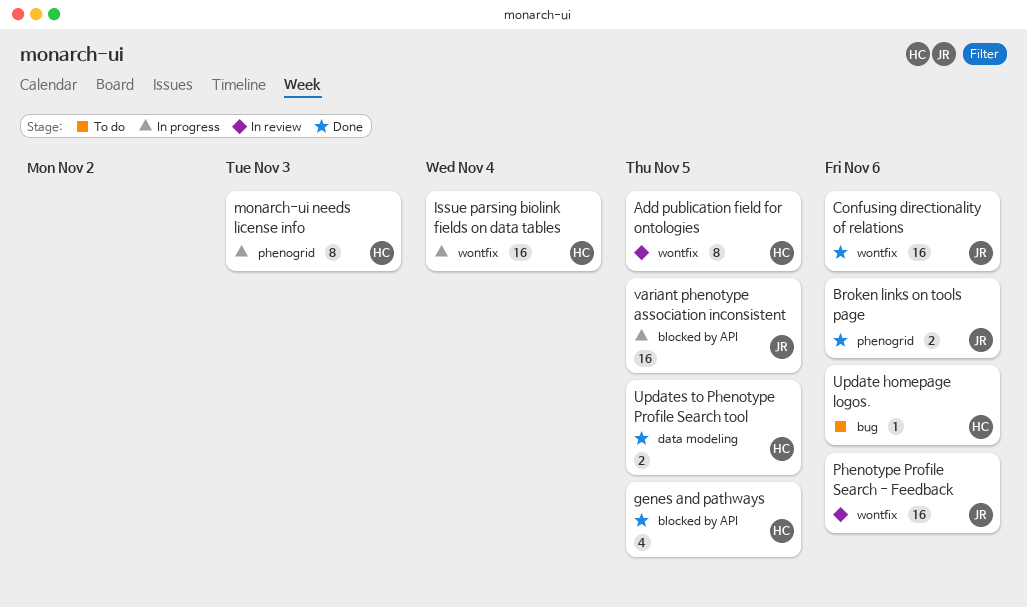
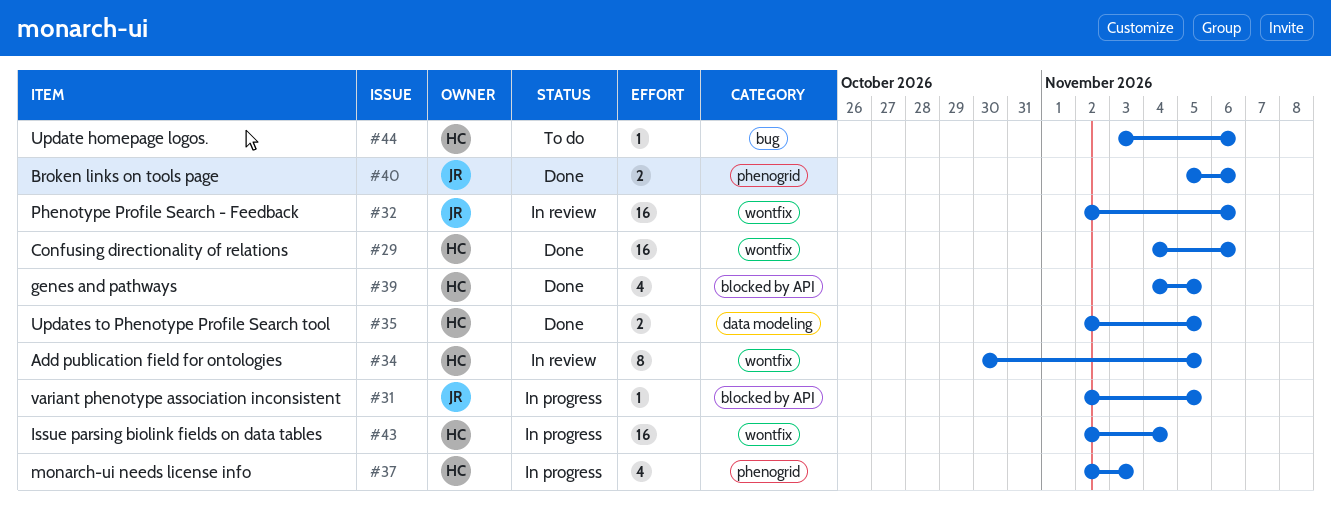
Confusing directionality of relations, owner: JR -> HC
monarch-ui needs license info, estimate: 8 -> 4
variant phenotype association inconsistent, estimate: 16 -> 1

